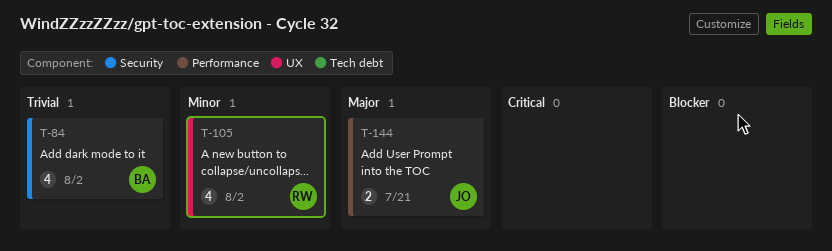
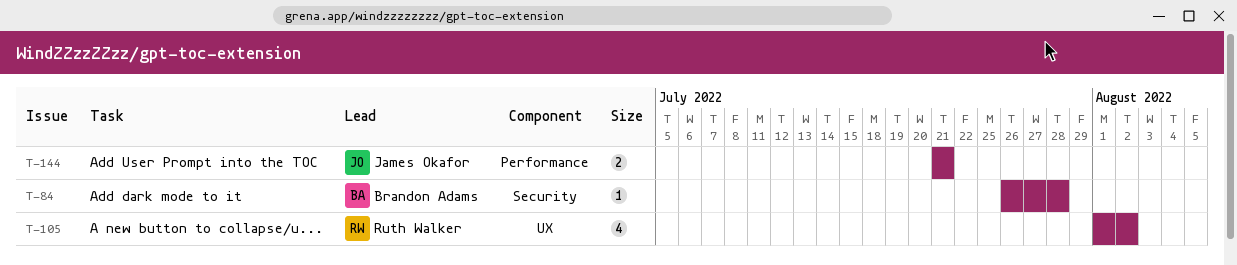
T-84, estimate: 4 -> 1
T-84, due: Aug 2 -> Jul 28

